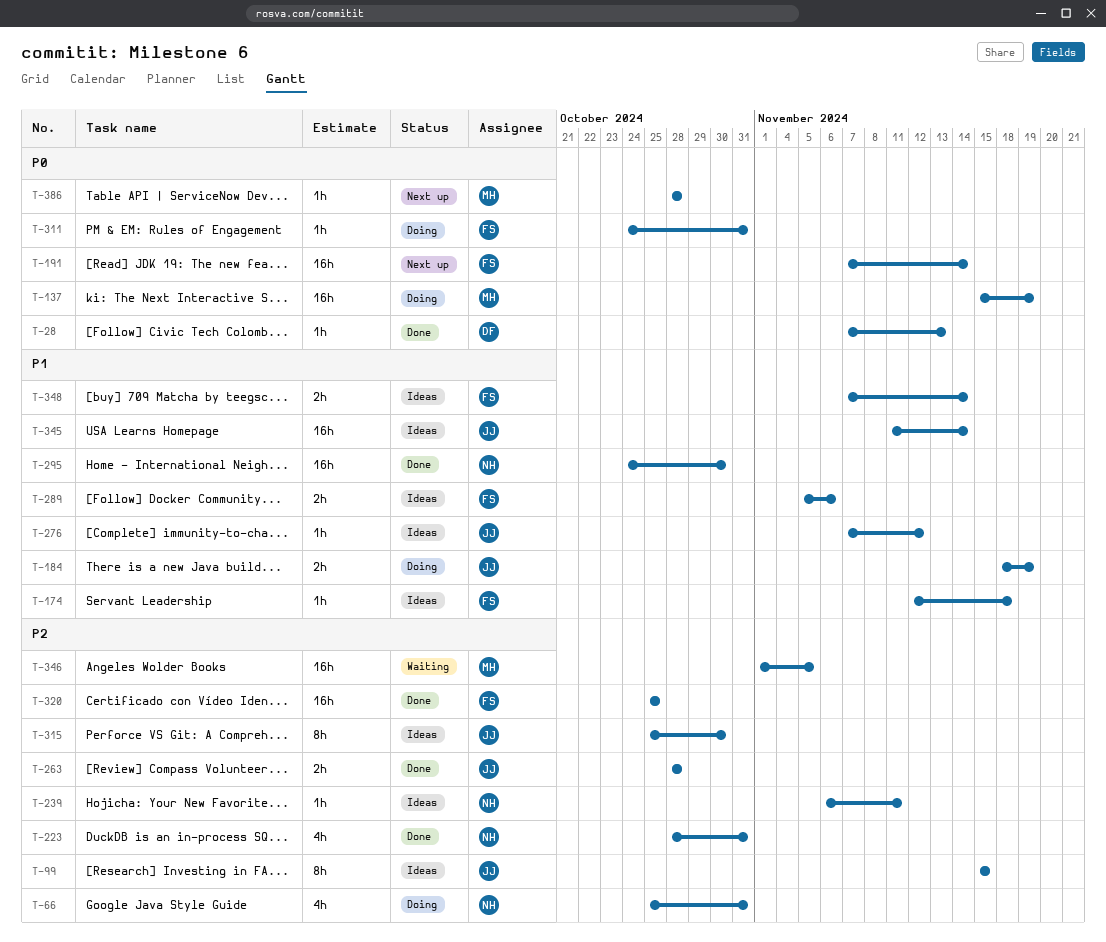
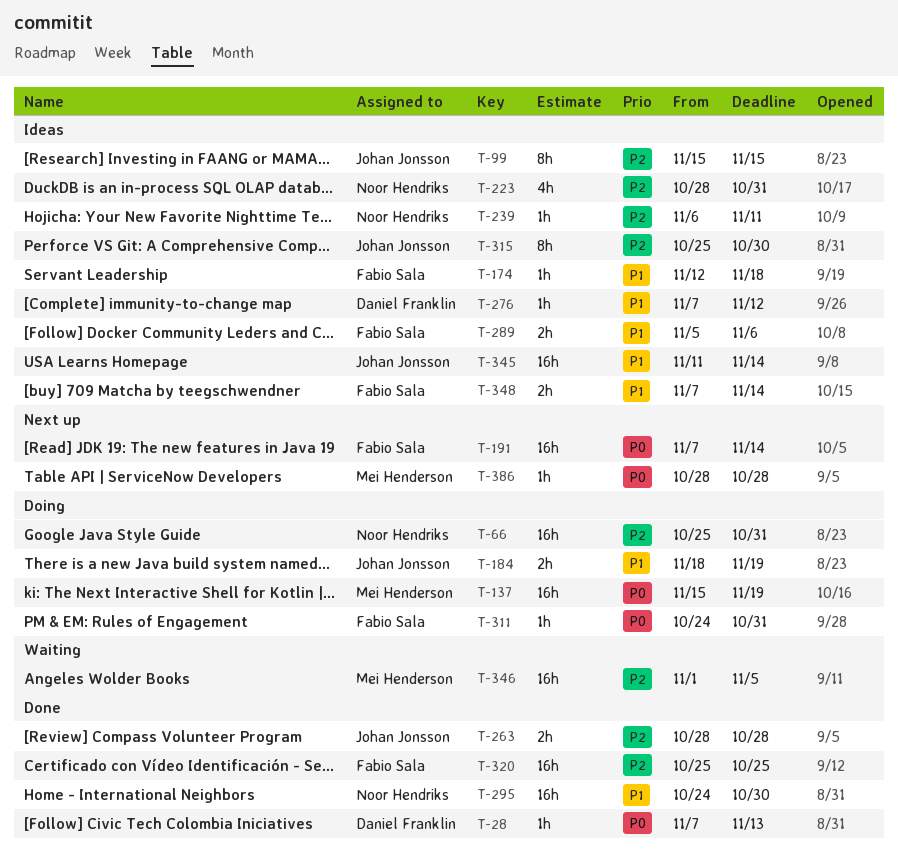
T-66, estimate: 4h -> 16h
T-223, status: Done -> Ideas
T-276, owner: Johan Jonsson -> Daniel Franklin

